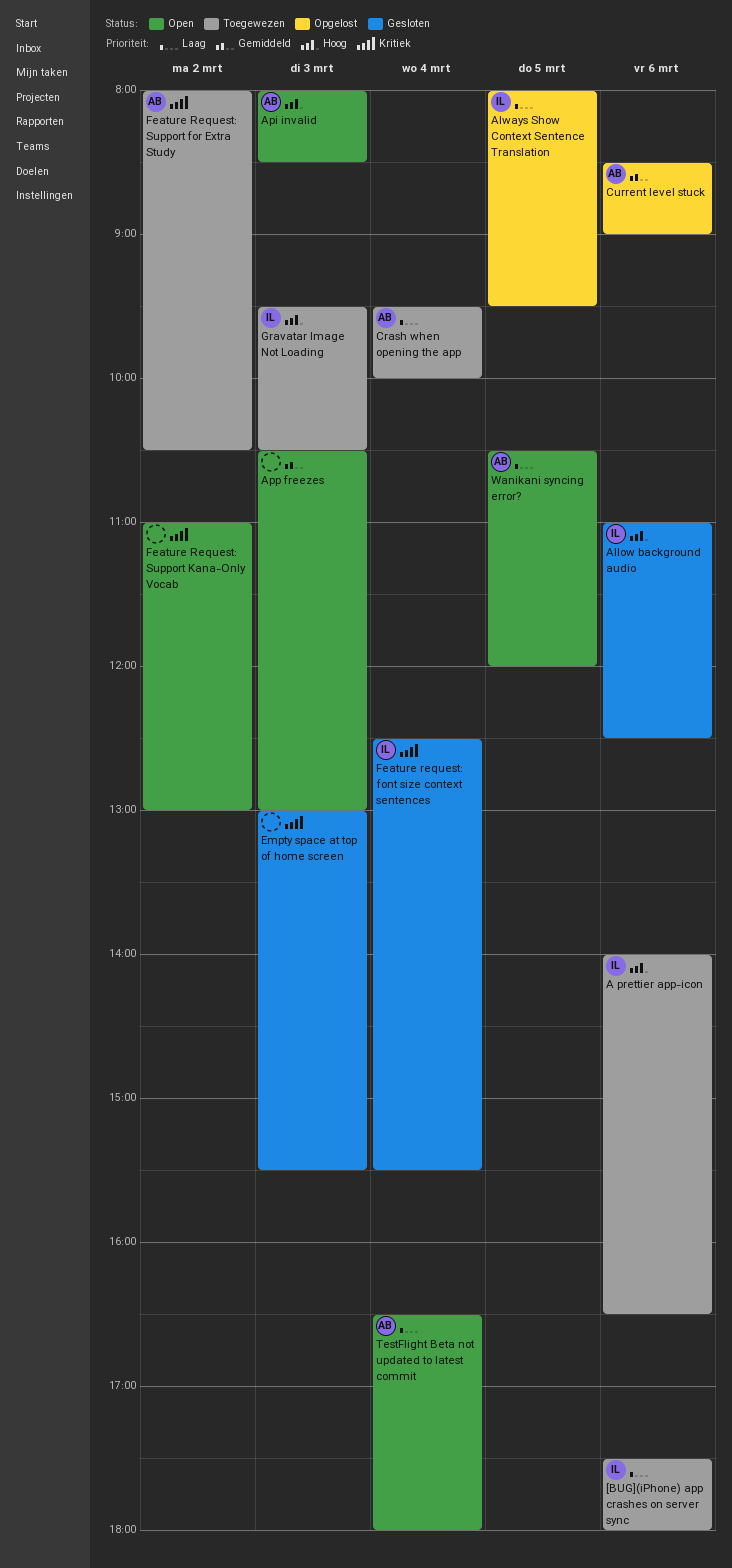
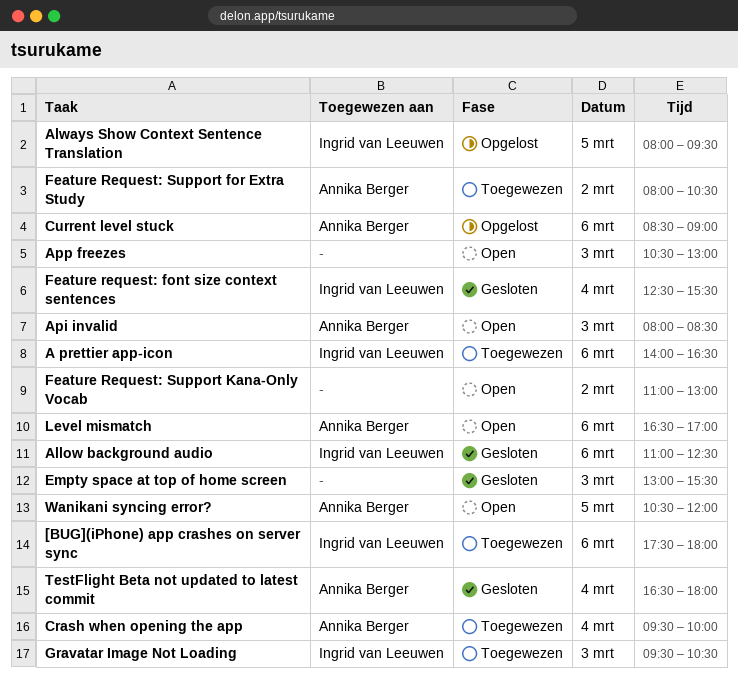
Level mismatch: none -> present
TestFlight Beta not updated to latest commit, status: Open -> Gesloten

